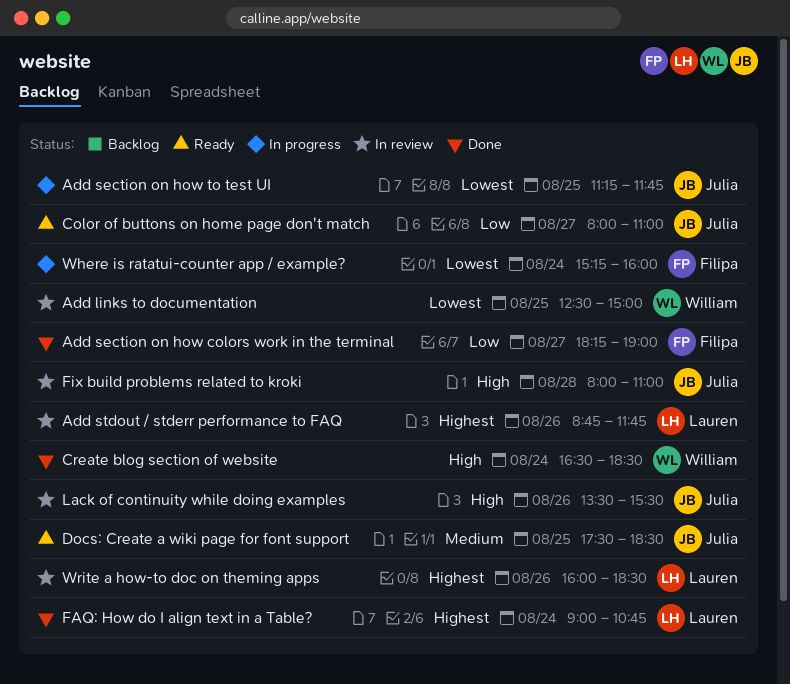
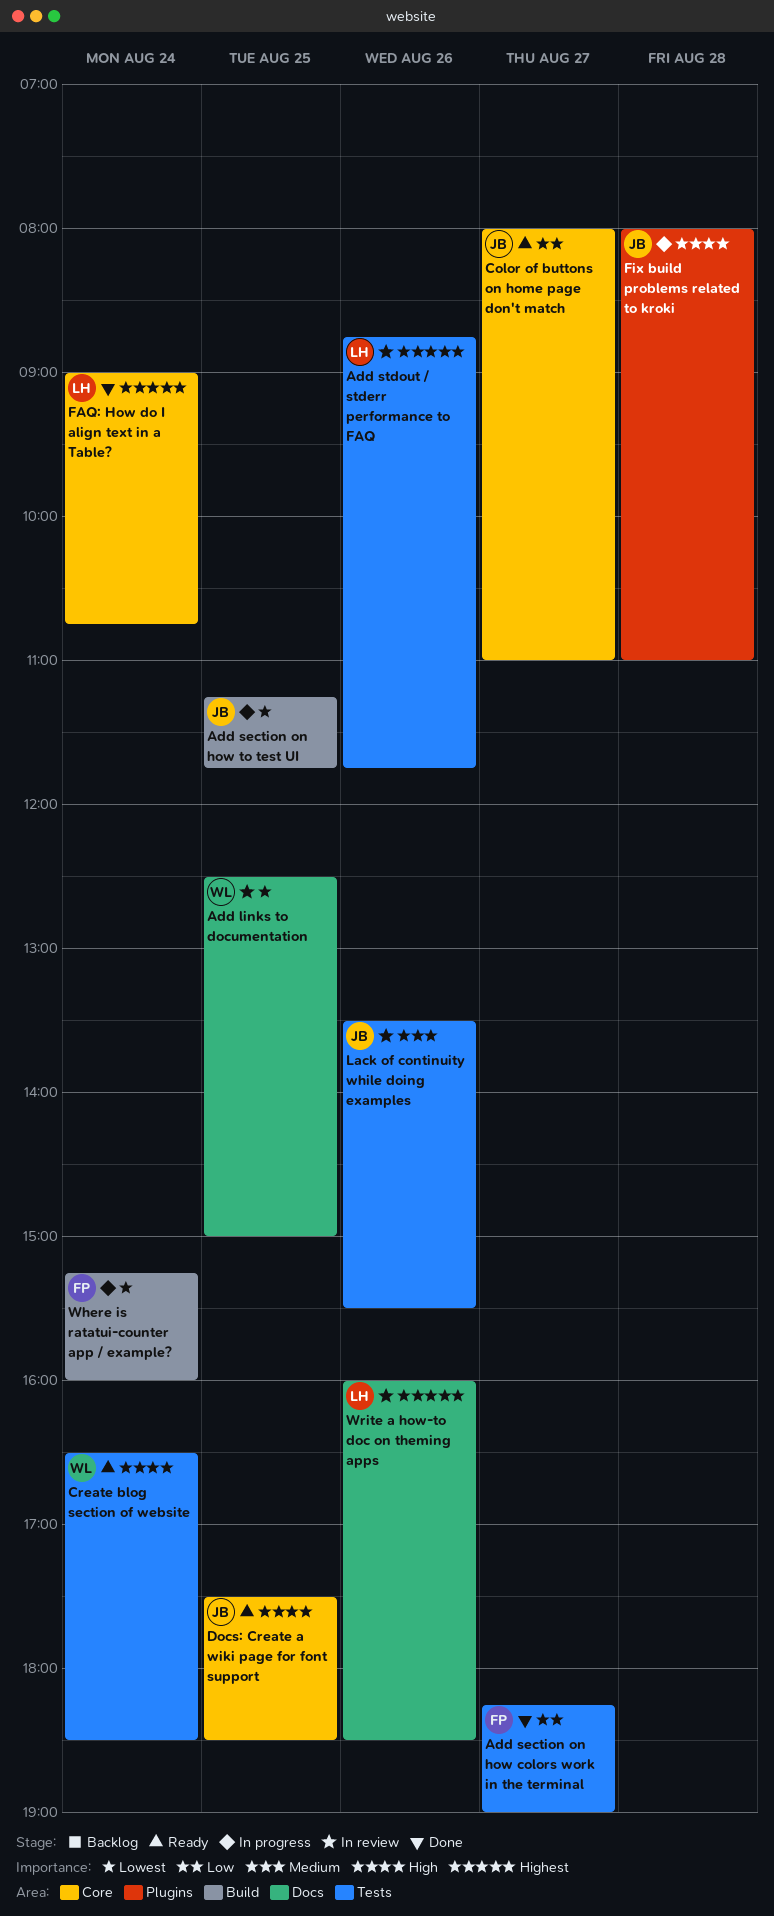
Create blog section of website, status: Done -> Ready
Docs: Create a wiki page for font support, priority: Medium -> High
Fix build problems related to kroki, status: In review -> In progress
Lack of continuity while doing examples, priority: High -> Medium

